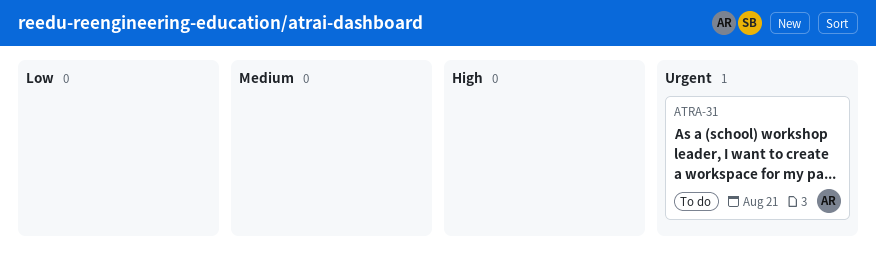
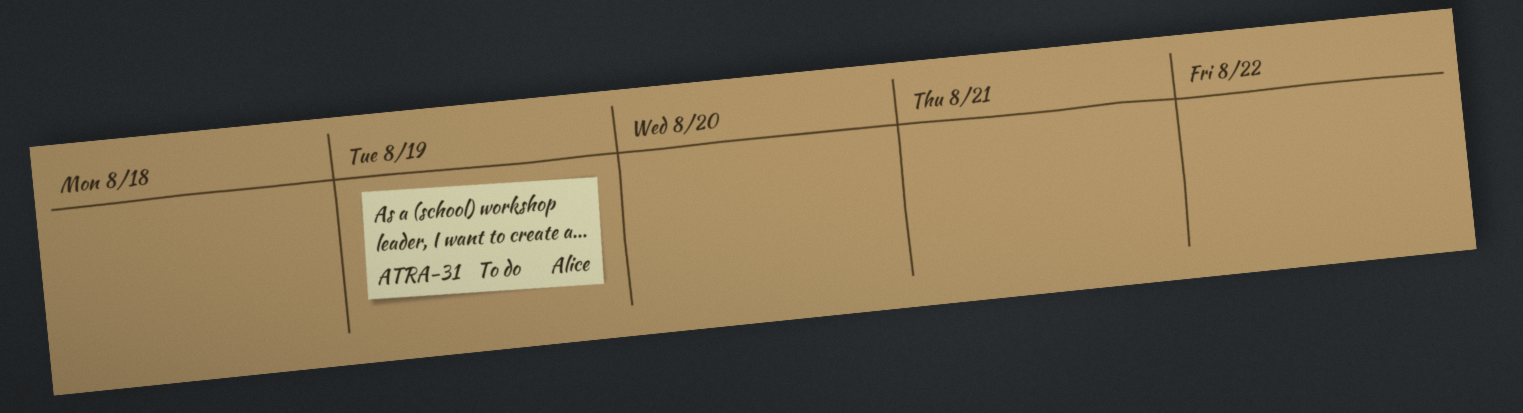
ATRA-31, due: Aug 21 -> Aug 19

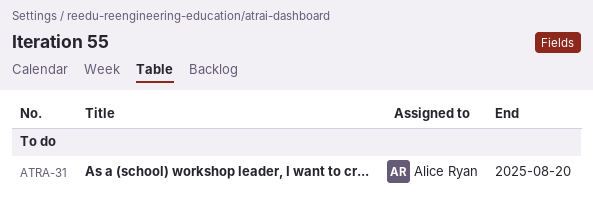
ATRA-31, due: Aug 19 -> Aug 20

